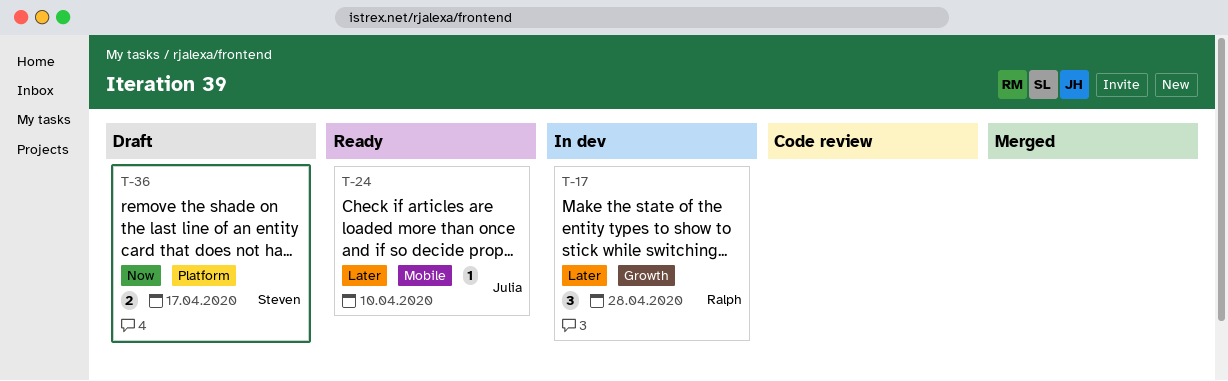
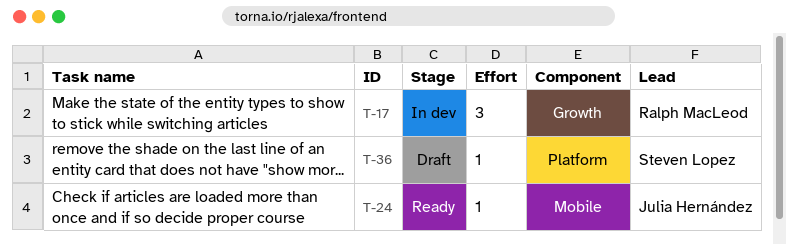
T-36, estimate: 2 -> 1

